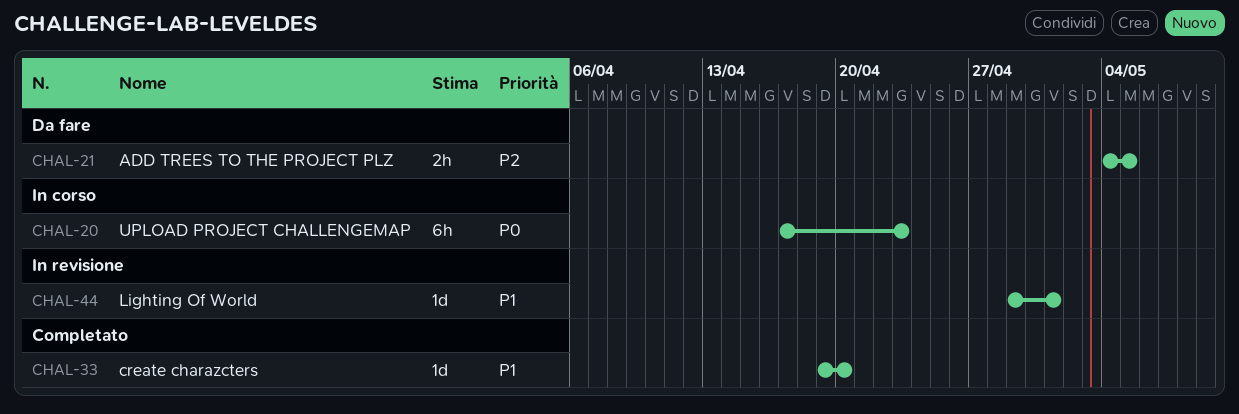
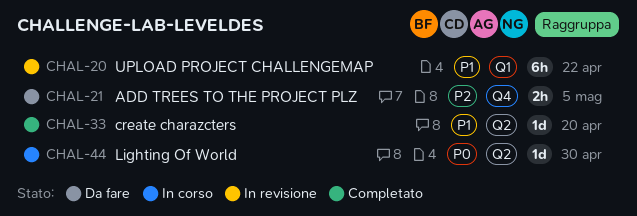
CHAL-20, status: In corso -> In revisione
CHAL-20, priority: P0 -> P1
CHAL-20, due: Apr 23 -> Apr 22
CHAL-44, status: In revisione -> In corso
CHAL-44, priority: P1 -> P0
CHAL-44, due: May 1 -> Apr 30

